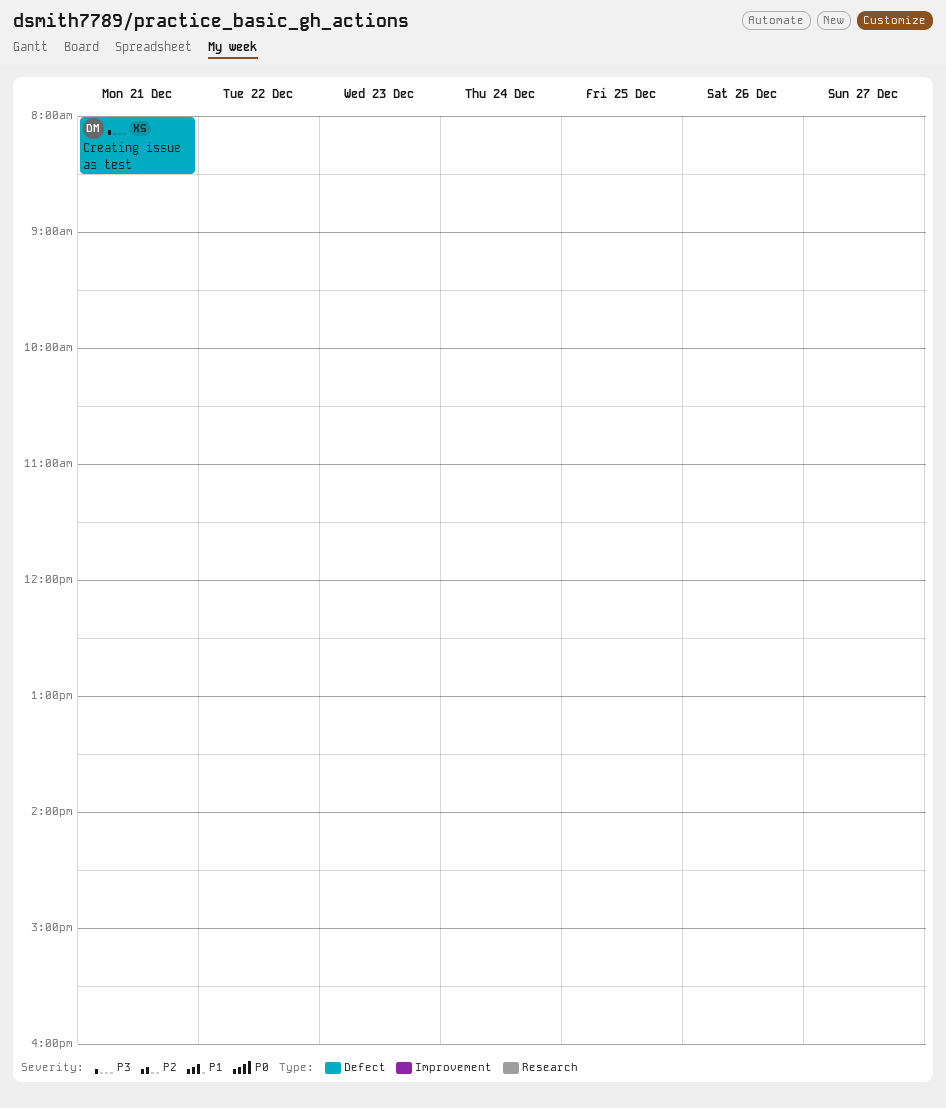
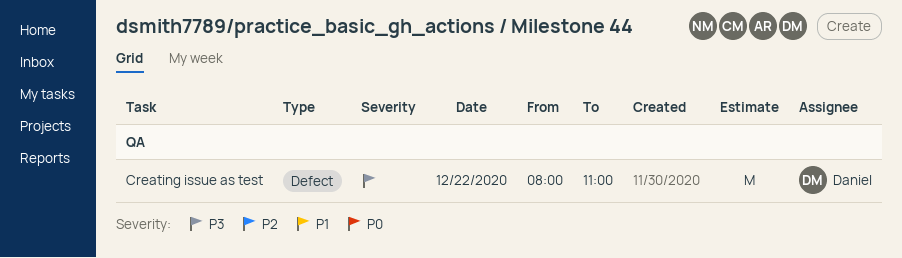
Creating issue as test, estimate: XS -> M
Creating issue as test, day: Dec 21 -> Dec 22
Creating issue as test, ends: 08:30 -> 11:00

